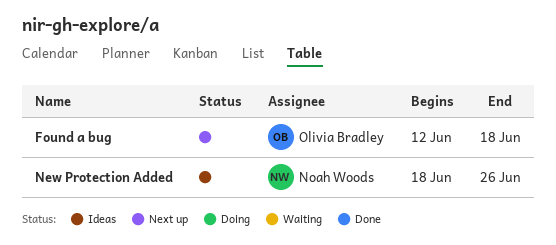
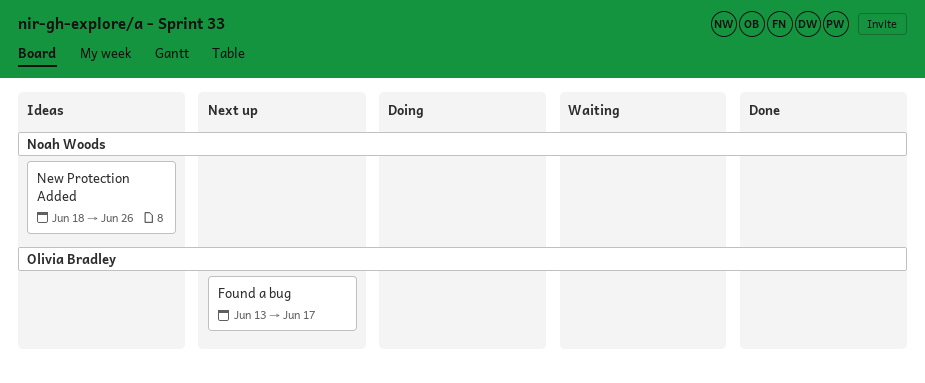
Found a bug, start: Jun 12 -> Jun 13
Found a bug, due: Jun 18 -> Jun 17

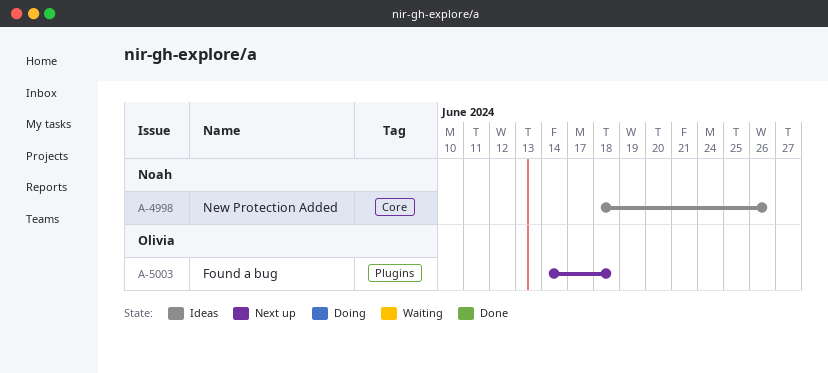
Found a bug, start: Jun 13 -> Jun 14
Found a bug, due: Jun 17 -> Jun 18

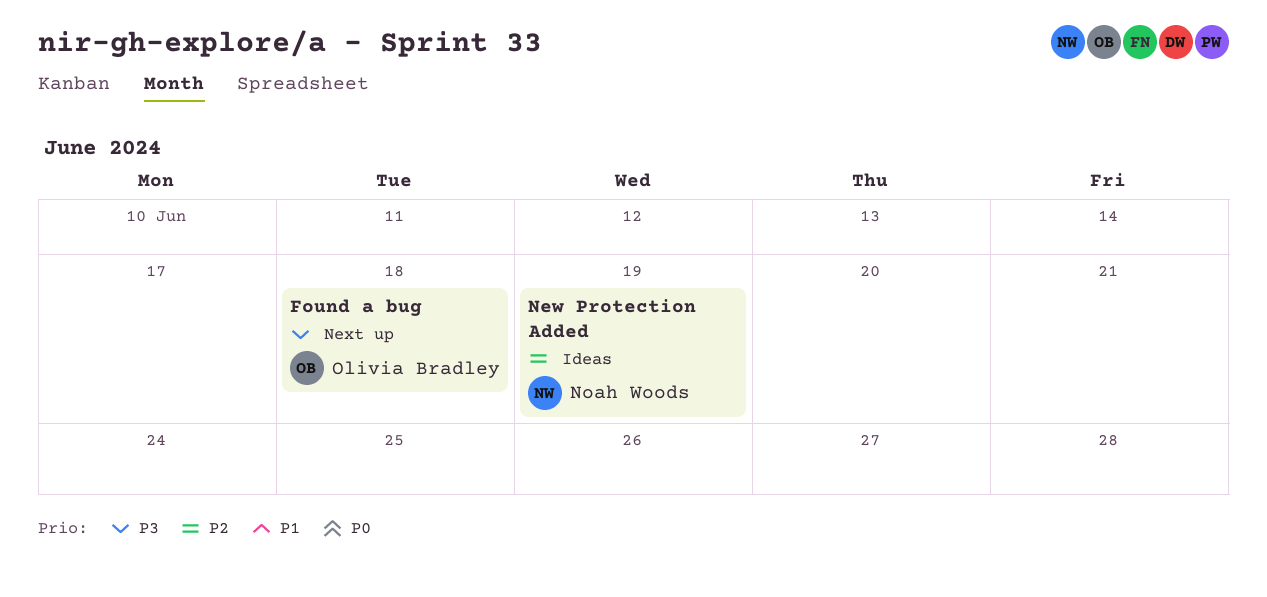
New Protection Added, due: Jun 26 -> Jun 19

